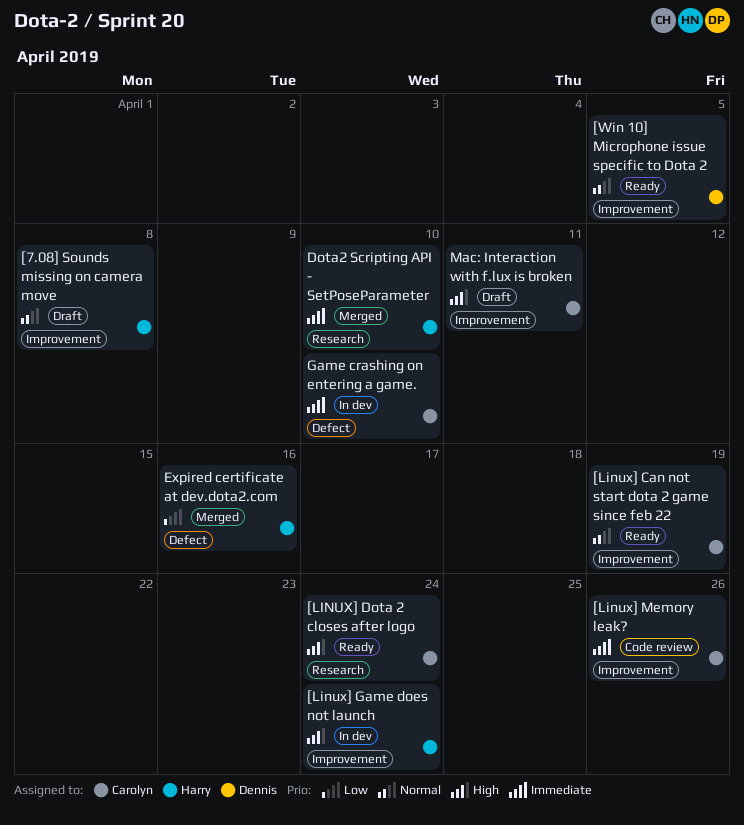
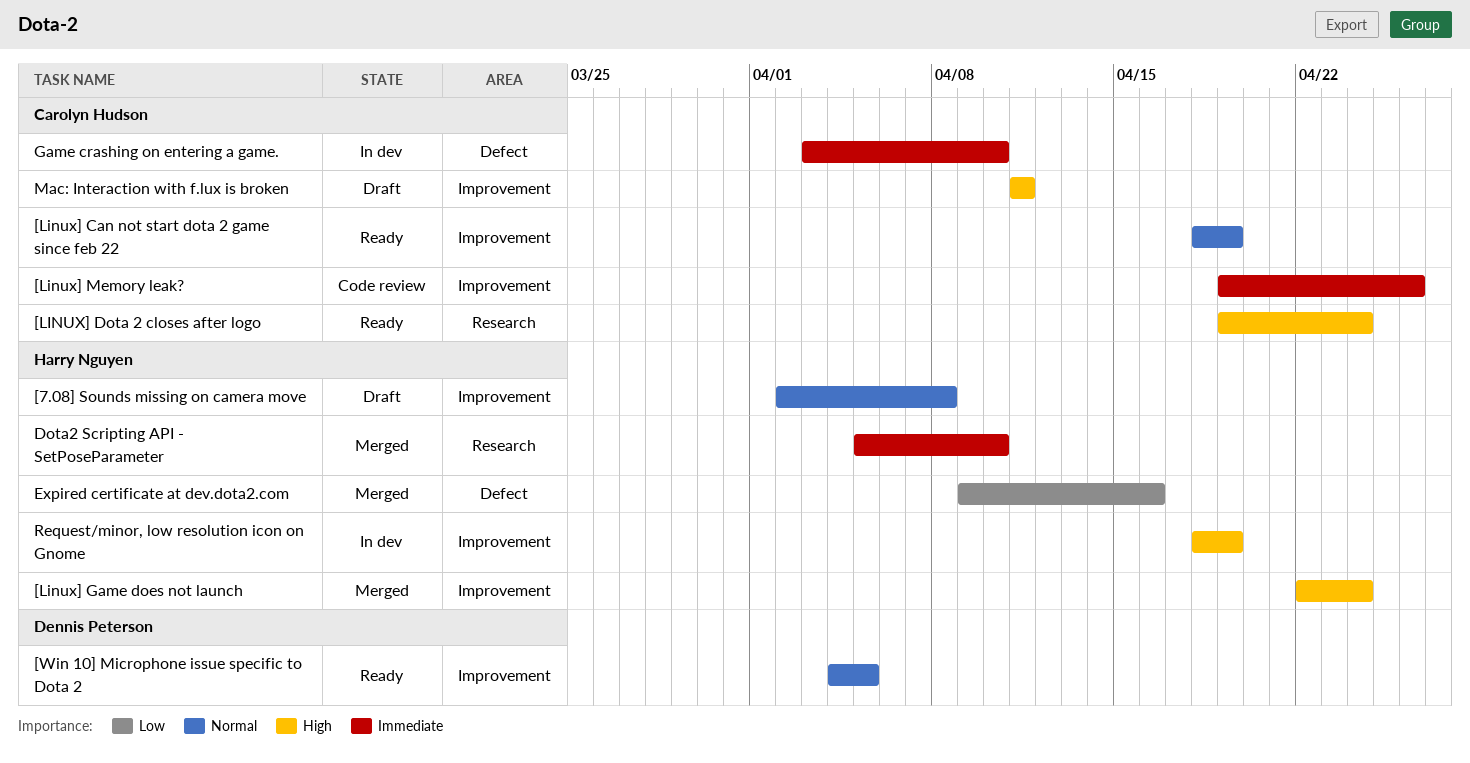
[Linux] Game does not launch, status: In dev -> Merged
Request/minor, low resolution icon on Gnome: none -> present

